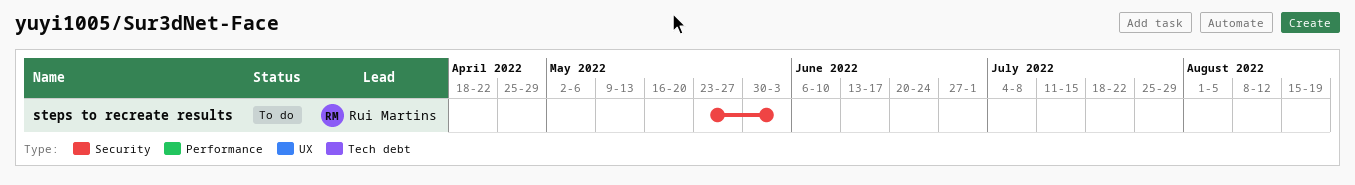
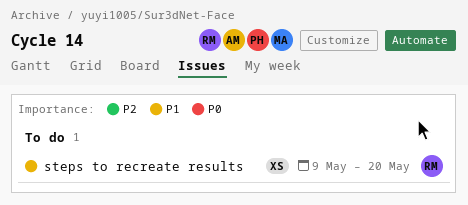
steps to recreate results, start: May 23 -> May 9
steps to recreate results, due: Jun 3 -> May 20

